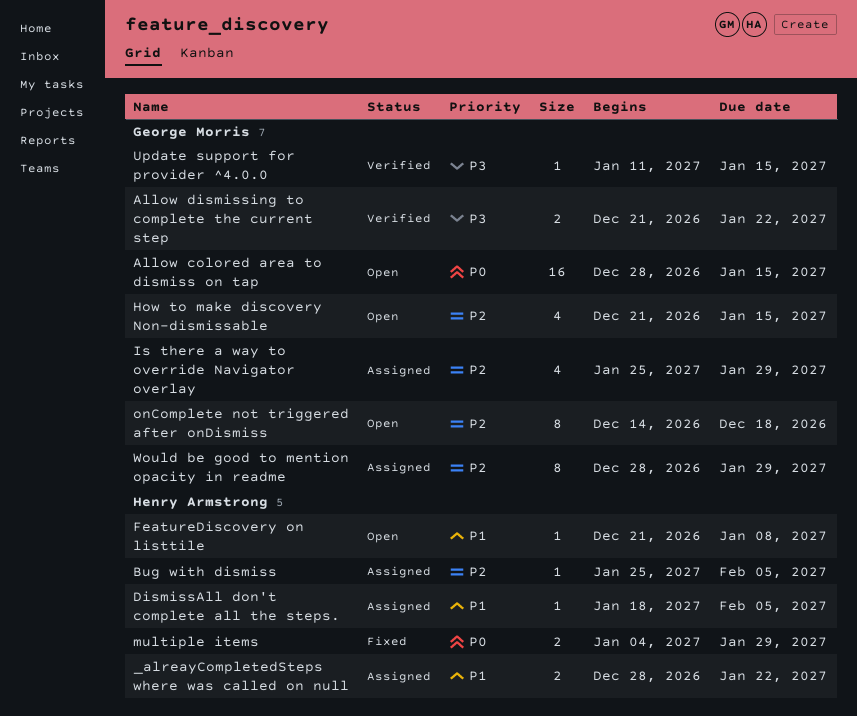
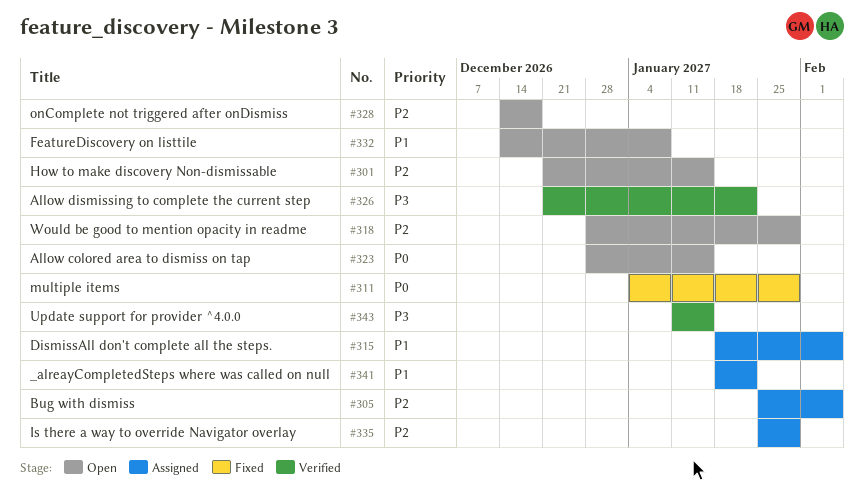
_alreayCompletedSteps where was called on null, start: Dec 28 -> Jan 18
FeatureDiscovery on listtile, start: Dec 21 -> Dec 14
Would be good to mention opacity in readme, status: Assigned -> Open

